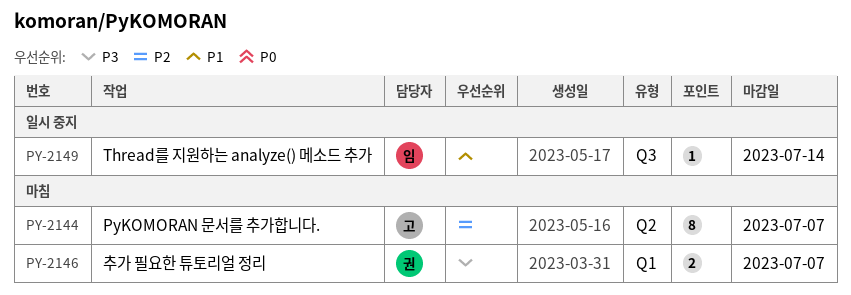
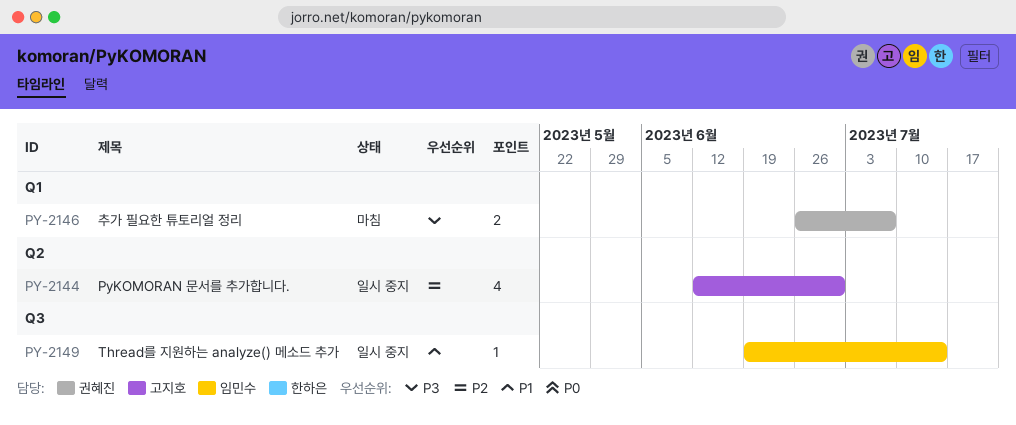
PY-2144, status: 마침 -> 일시 중지
PY-2144, estimate: 8 -> 4
PY-2144, due: Jul 7 -> Jun 30

